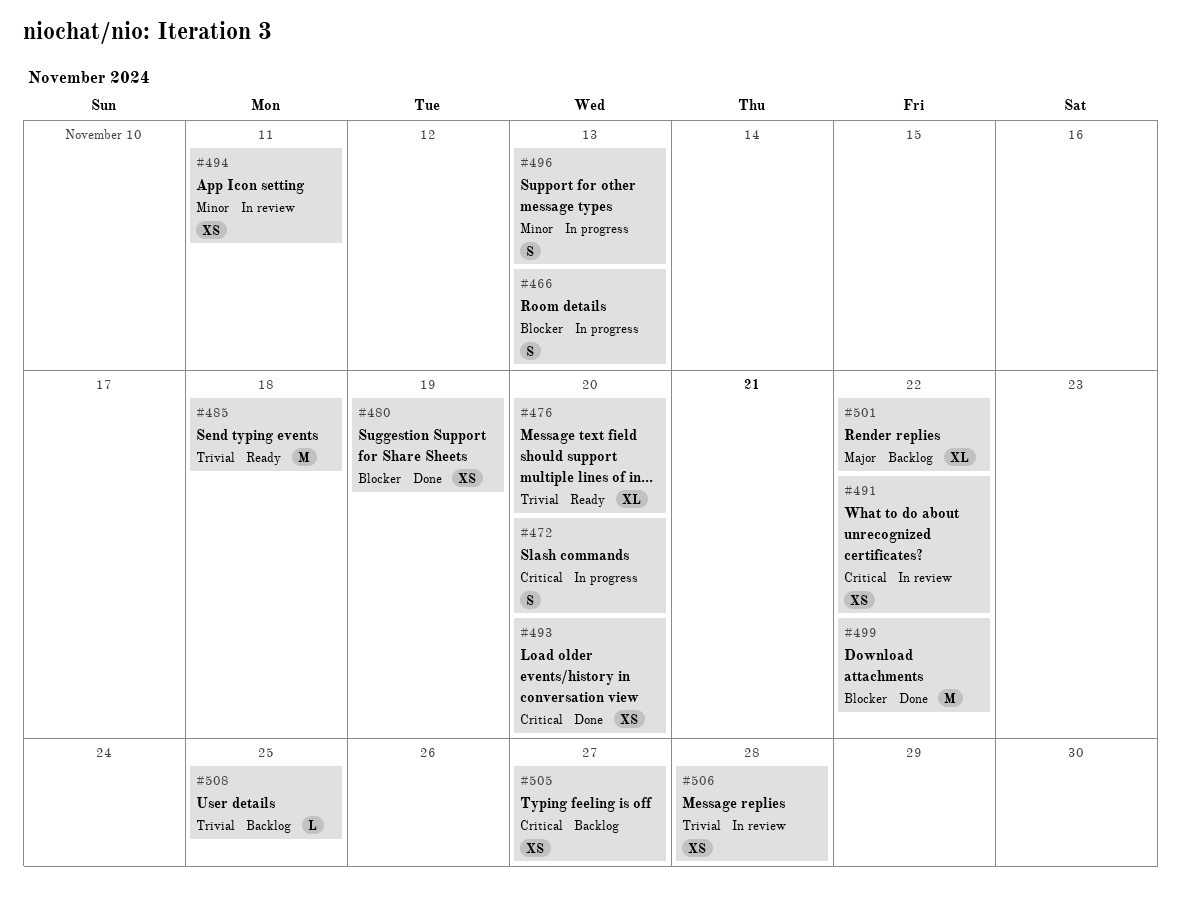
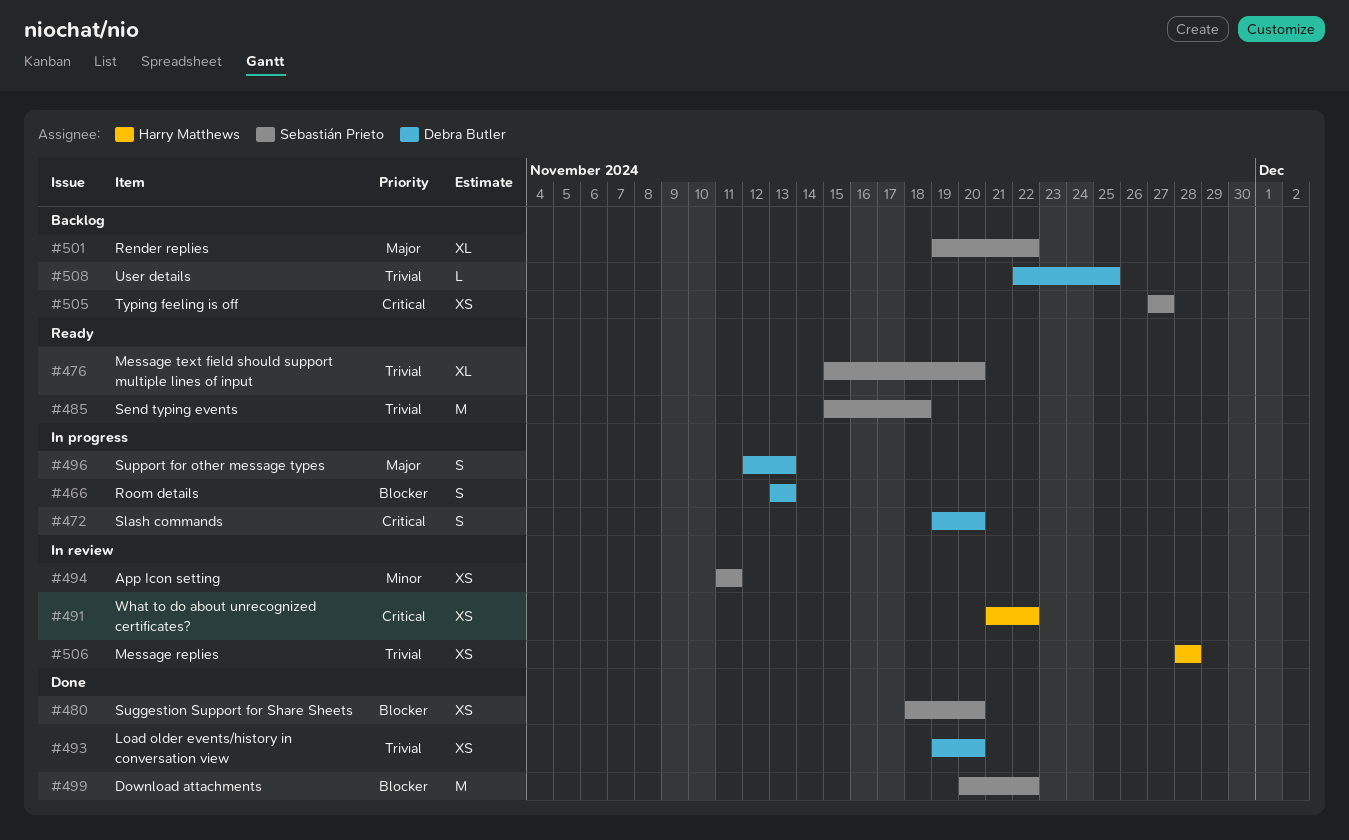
#480, due: Nov 19 -> Nov 20
#493, priority: Critical -> Trivial
#496, priority: Minor -> Major

